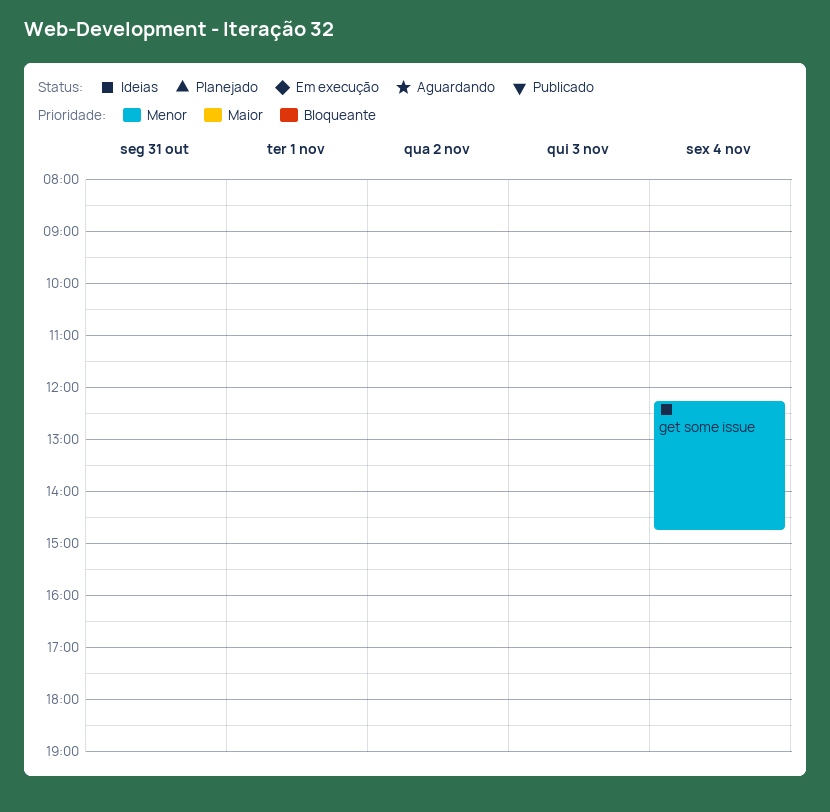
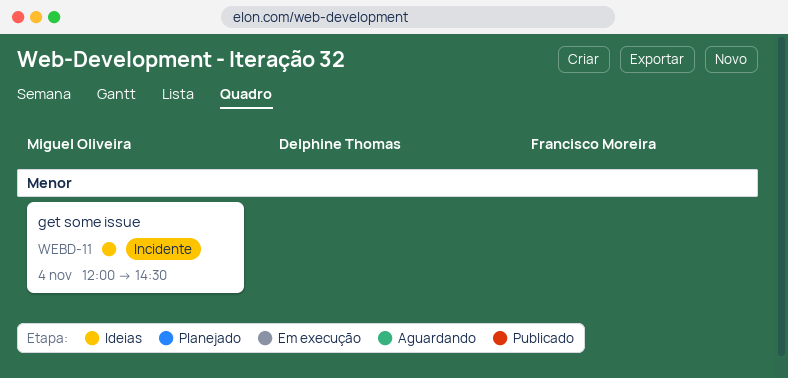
get some issue, begins: 12:15 -> 12:00
get some issue, ends: 14:45 -> 14:30

